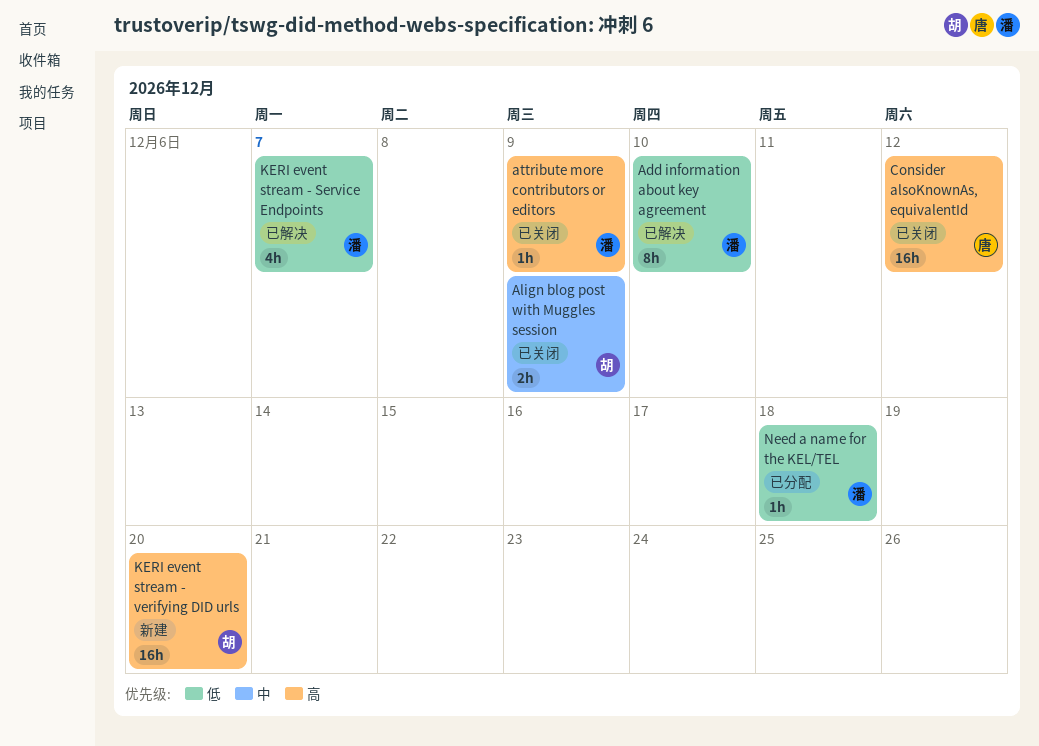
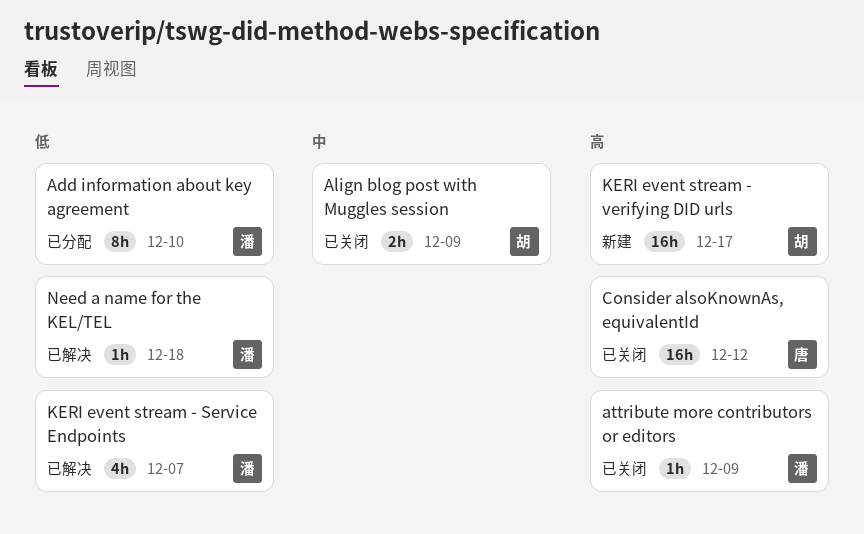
Add information about key agreement, status: 已解决 -> 已分配
KERI event stream - verifying DID urls, due: Dec 20 -> Dec 17
Need a name for the KEL/TEL, status: 已分配 -> 已解决

